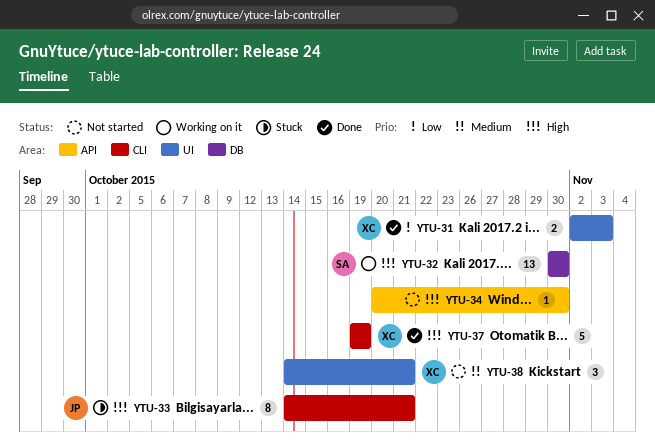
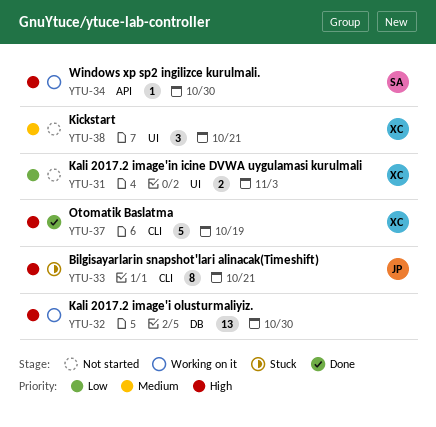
YTU-31, status: Done -> Not started
YTU-32, owner: SA -> none
YTU-34, status: Not started -> Working on it
YTU-34, owner: none -> SA

